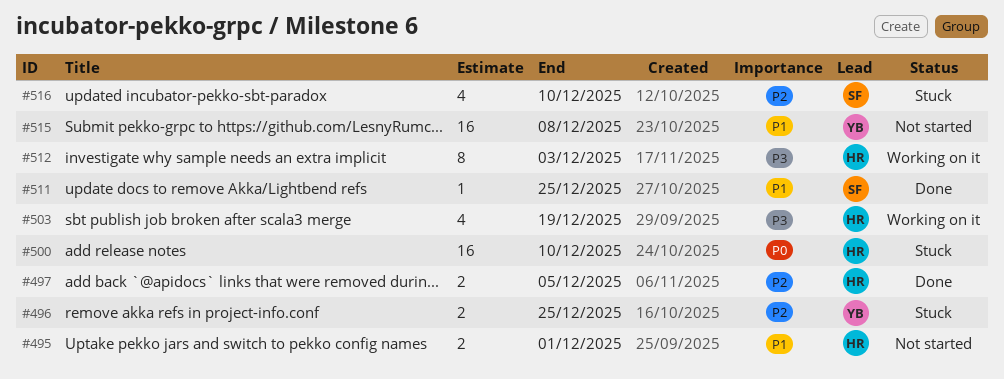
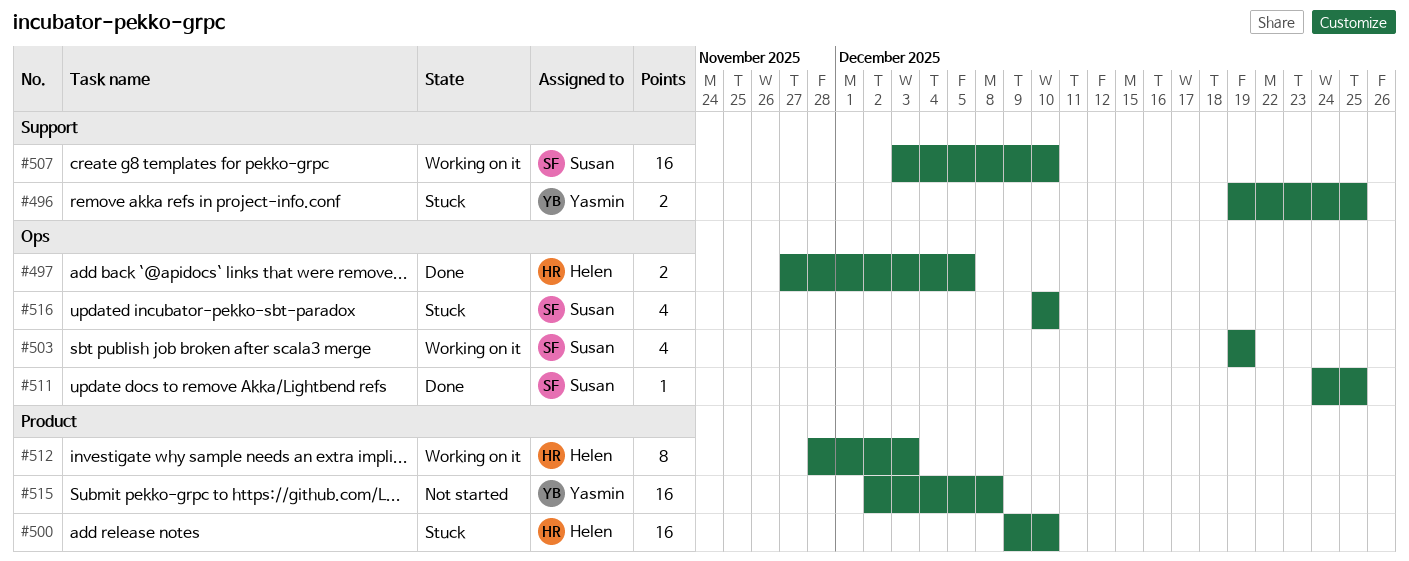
#495: present -> none
#503, owner: Helen -> Susan
#507: none -> present

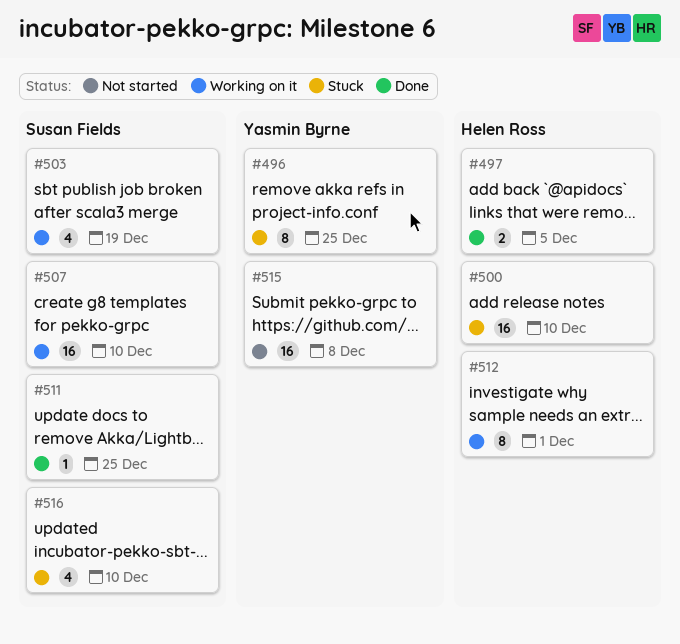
#496, estimate: 2 -> 8
#512, due: Dec 3 -> Dec 1

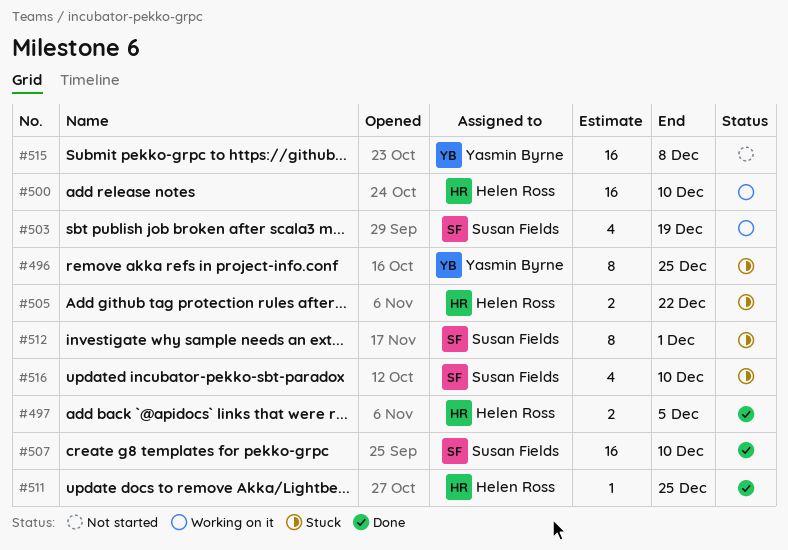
#500, status: Stuck -> Working on it
#505: none -> present
#507, status: Working on it -> Done
#511, owner: Susan Fields -> Helen Ross
#512, status: Working on it -> Stuck
#512, owner: Helen Ross -> Susan Fields

